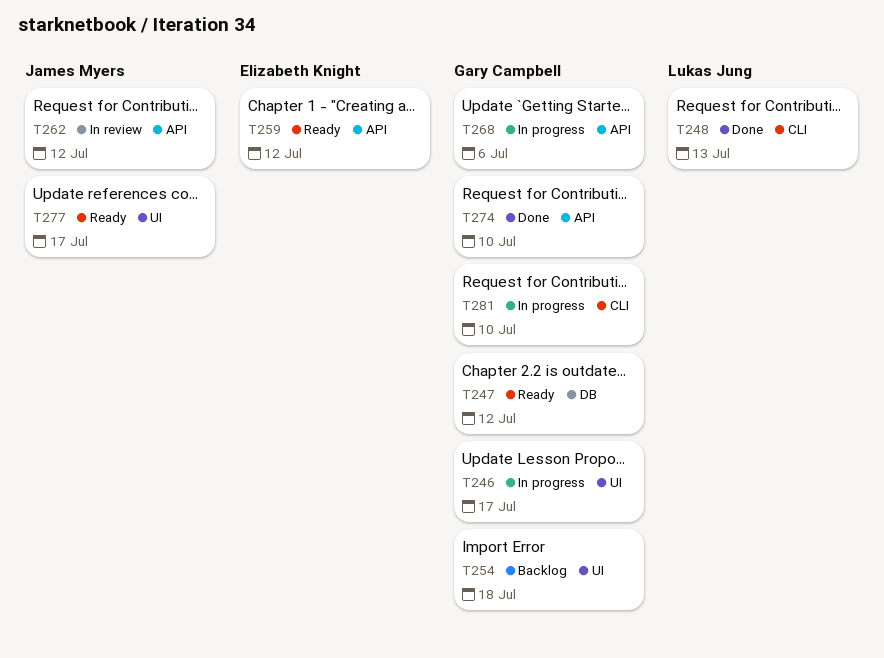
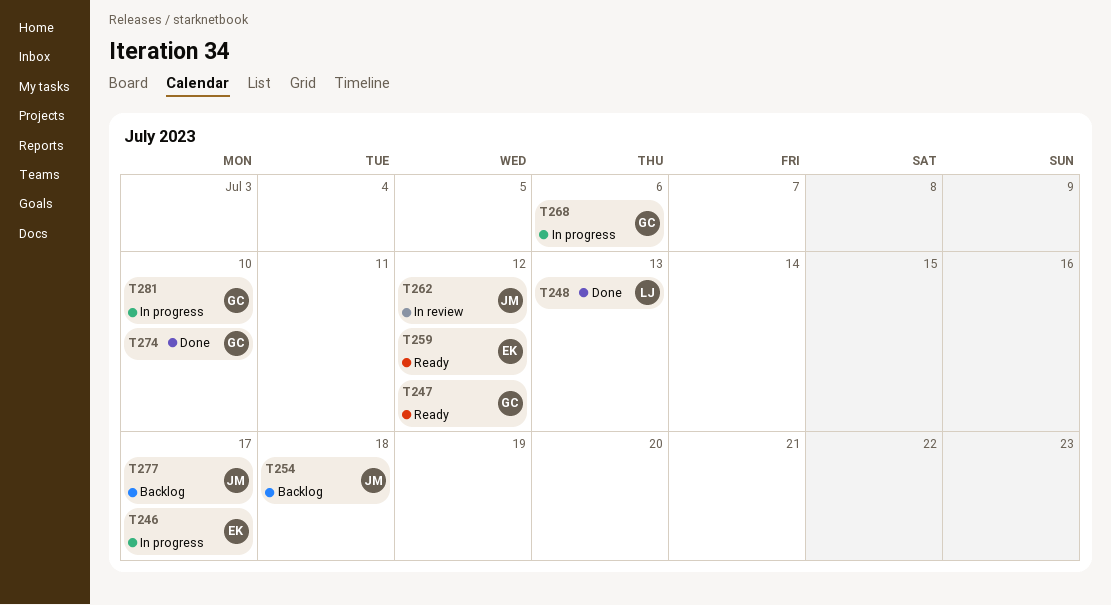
T246, owner: Gary Campbell -> Elizabeth Knight
T254, owner: Gary Campbell -> James Myers
T277, status: Ready -> Backlog

